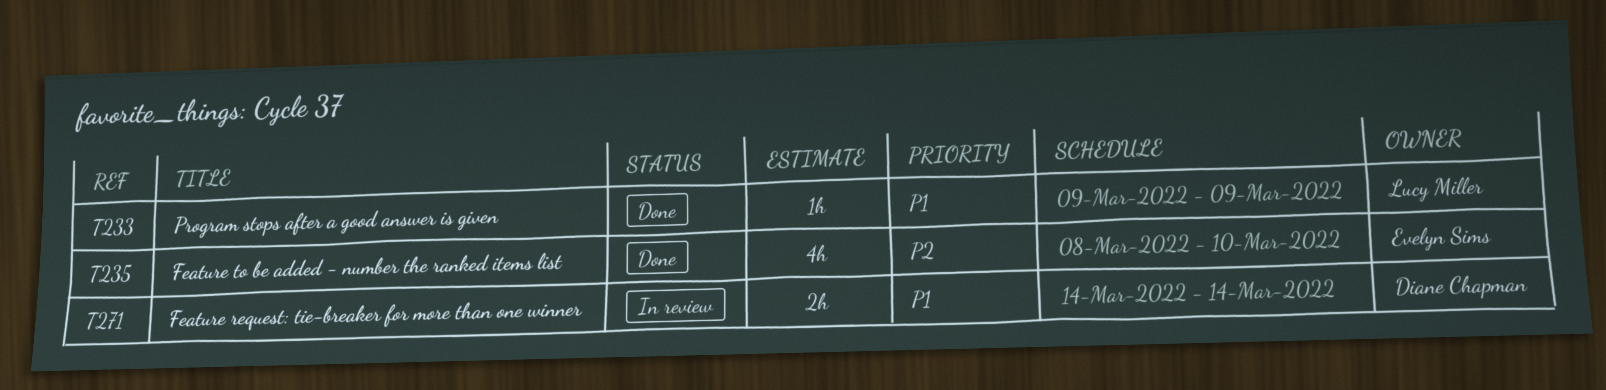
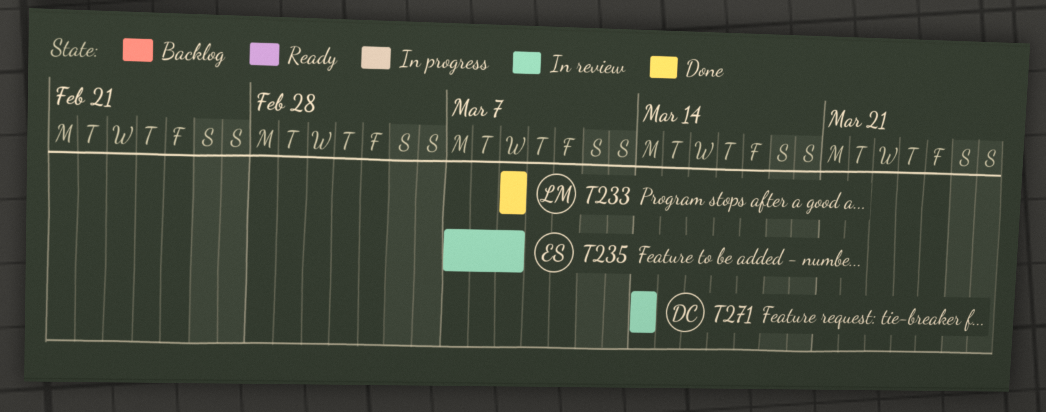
T235, status: Done -> In review
T235, start: Mar 8 -> Mar 7
T235, due: Mar 10 -> Mar 9

